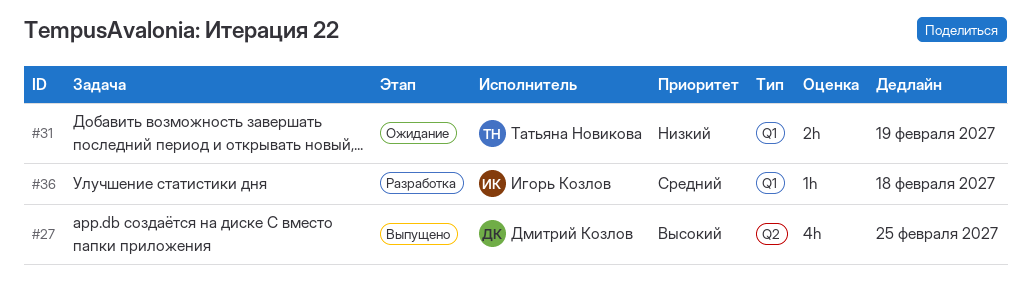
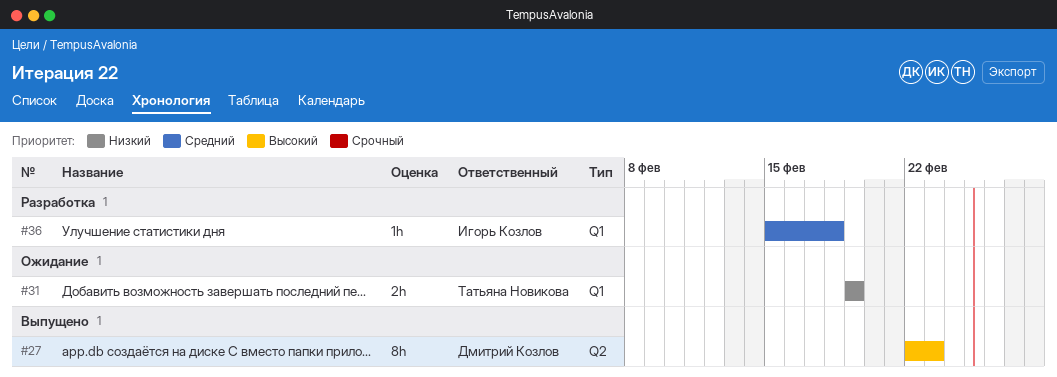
#27, estimate: 4h -> 8h
#27, due: Feb 25 -> Feb 23

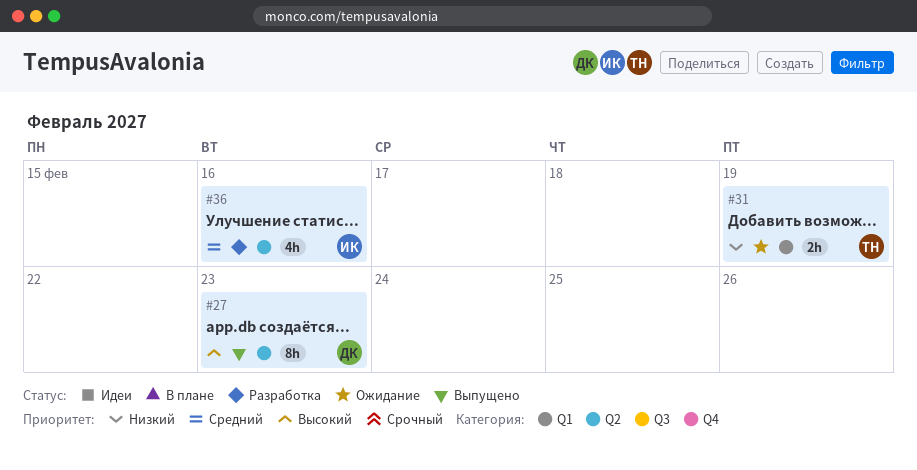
#36, label: Q1 -> Q2
#36, estimate: 1h -> 4h
#36, due: Feb 18 -> Feb 16

